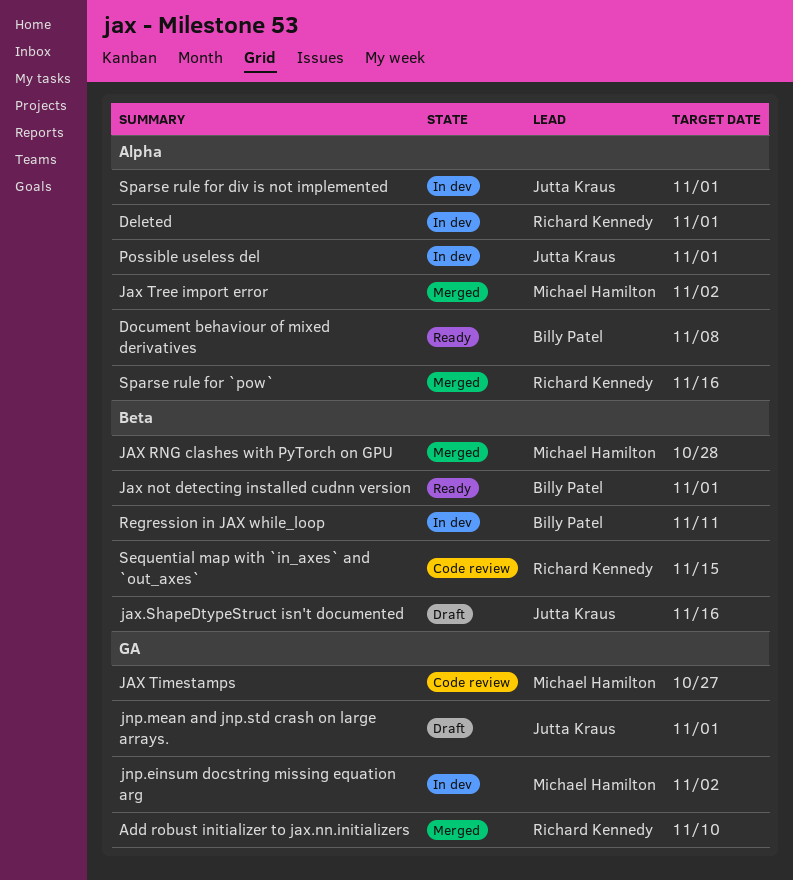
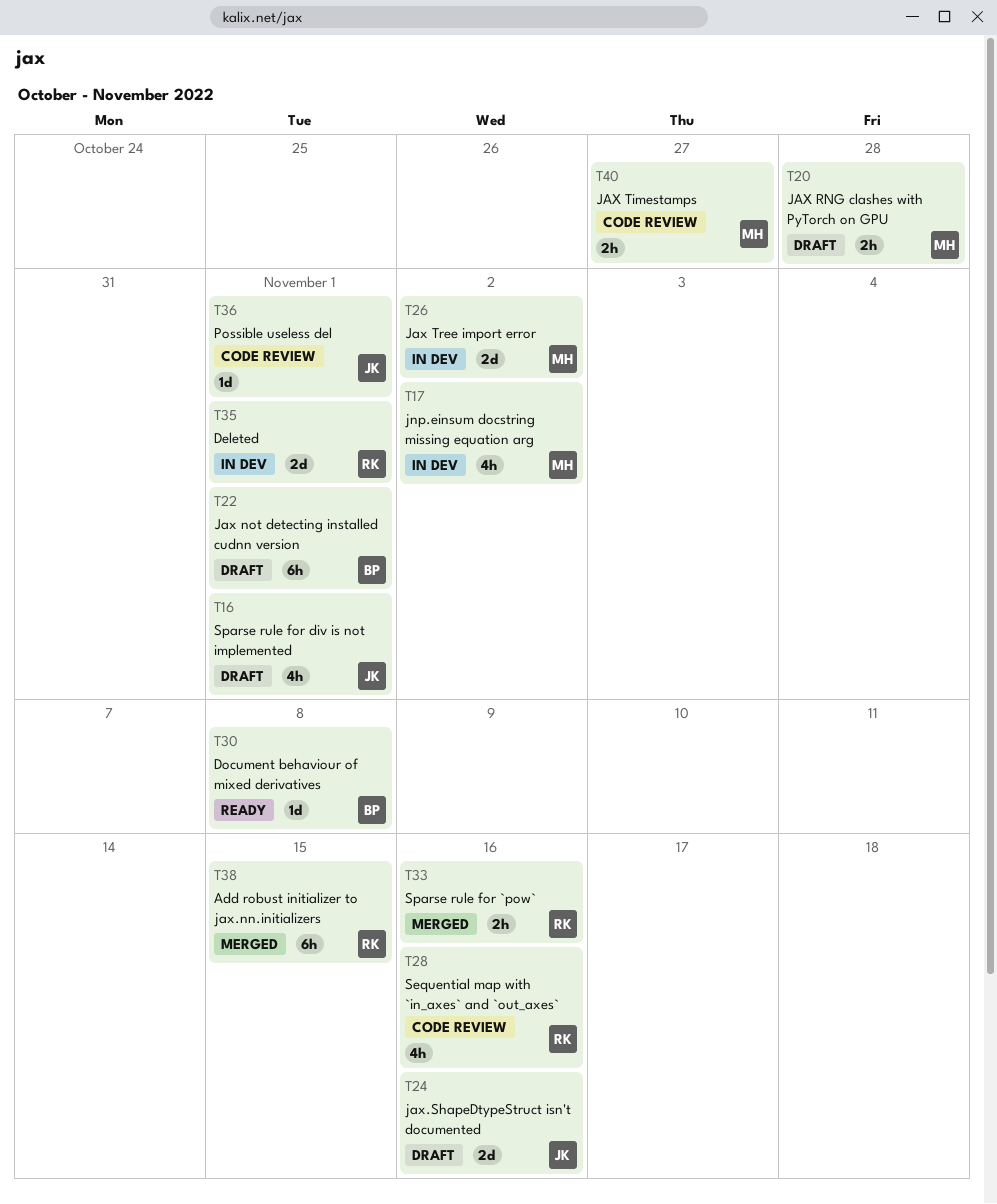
Add robust initializer to jax.nn.initializers, due: Nov 10 -> Nov 15
Jax not detecting installed cudnn version, status: Ready -> Draft
JAX RNG clashes with PyTorch on GPU, status: Merged -> Draft
Jax Tree import error, status: Merged -> In dev
jnp.mean and jnp.std crash on large arrays.: present -> none
Possible useless del, status: In dev -> Code review
Regression in JAX while_loop: present -> none
Sequential map with `in_axes` and `out_axes`, due: Nov 15 -> Nov 16
Sparse rule for div is not implemented, status: In dev -> Draft

